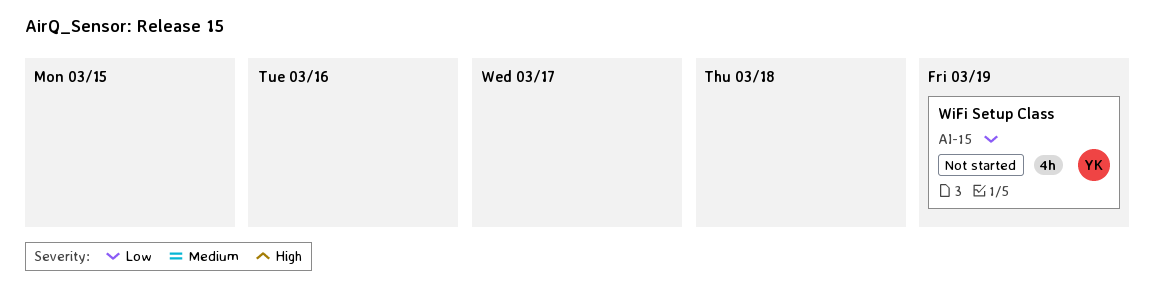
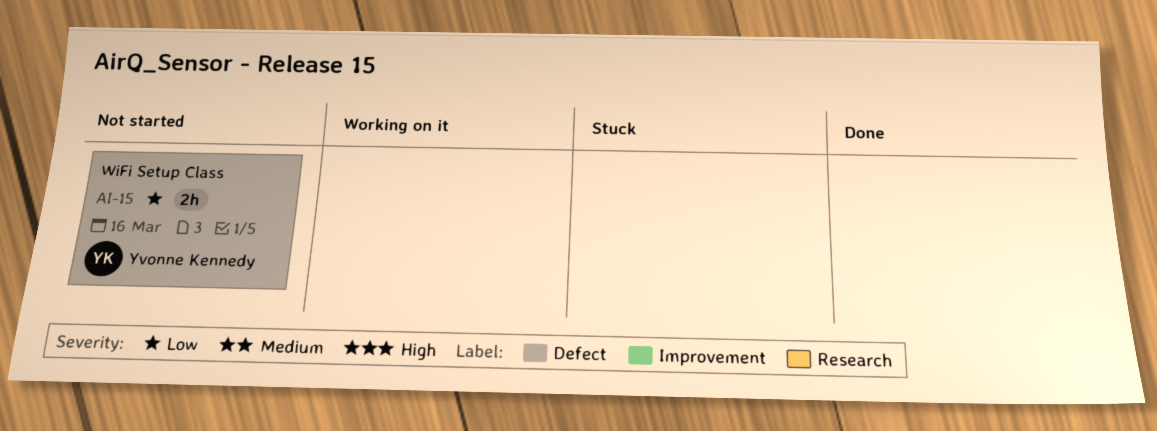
AI-15, estimate: 4h -> 2h
AI-15, due: Mar 19 -> Mar 16

